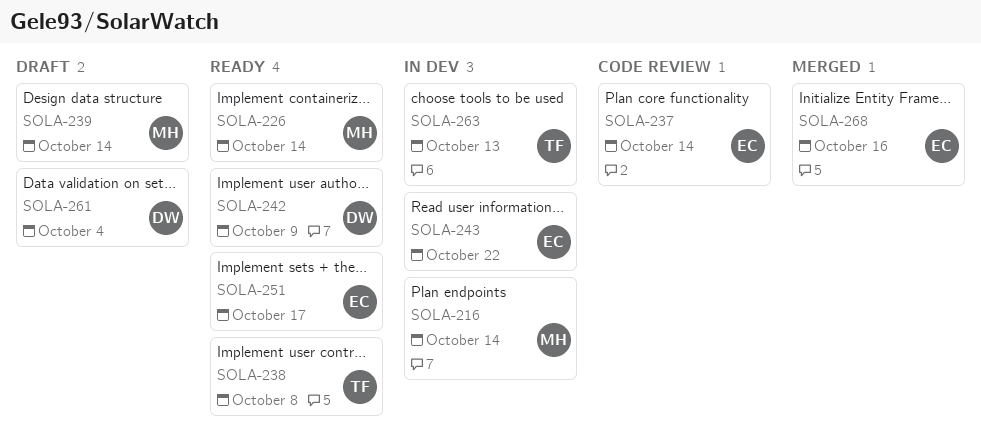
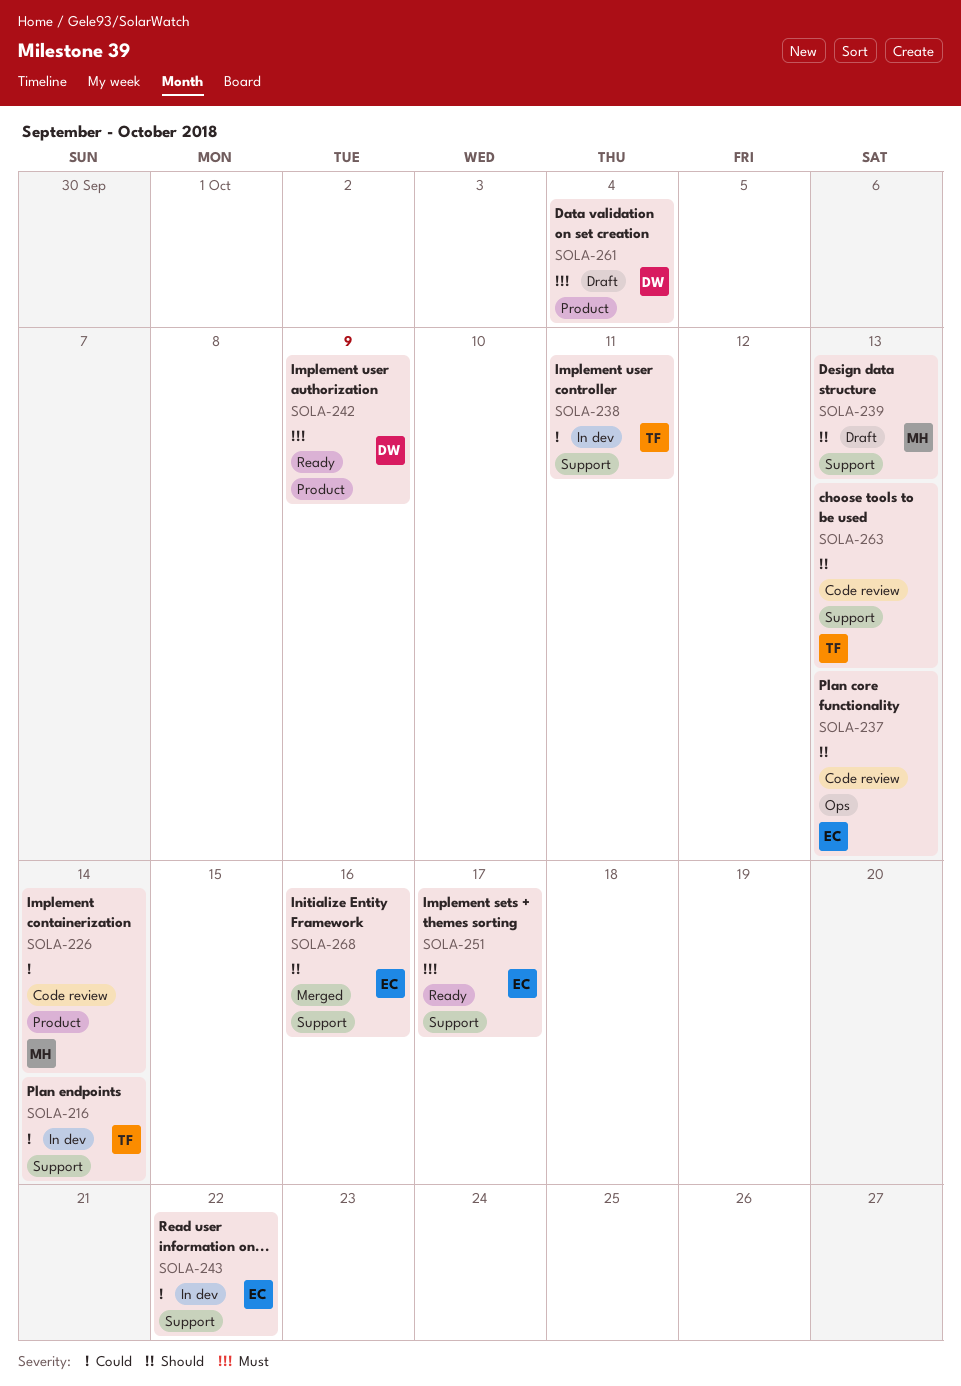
SOLA-216, owner: MH -> TF
SOLA-226, status: Ready -> Code review
SOLA-237, due: Oct 14 -> Oct 13
SOLA-238, status: Ready -> In dev
SOLA-238, due: Oct 8 -> Oct 11
SOLA-239, due: Oct 14 -> Oct 13
SOLA-263, status: In dev -> Code review

